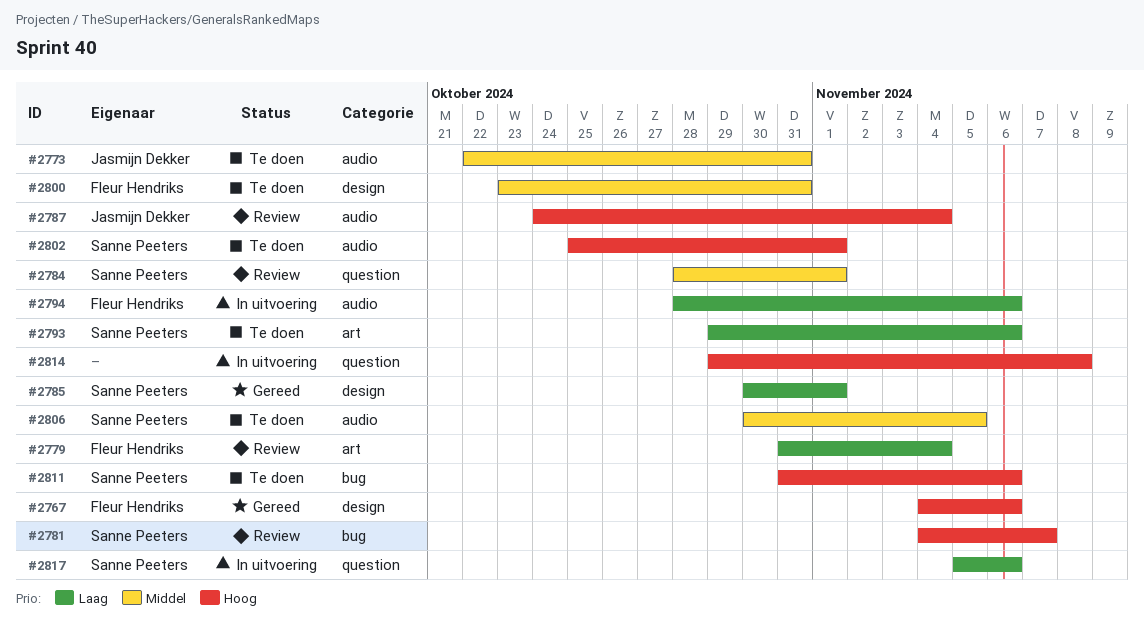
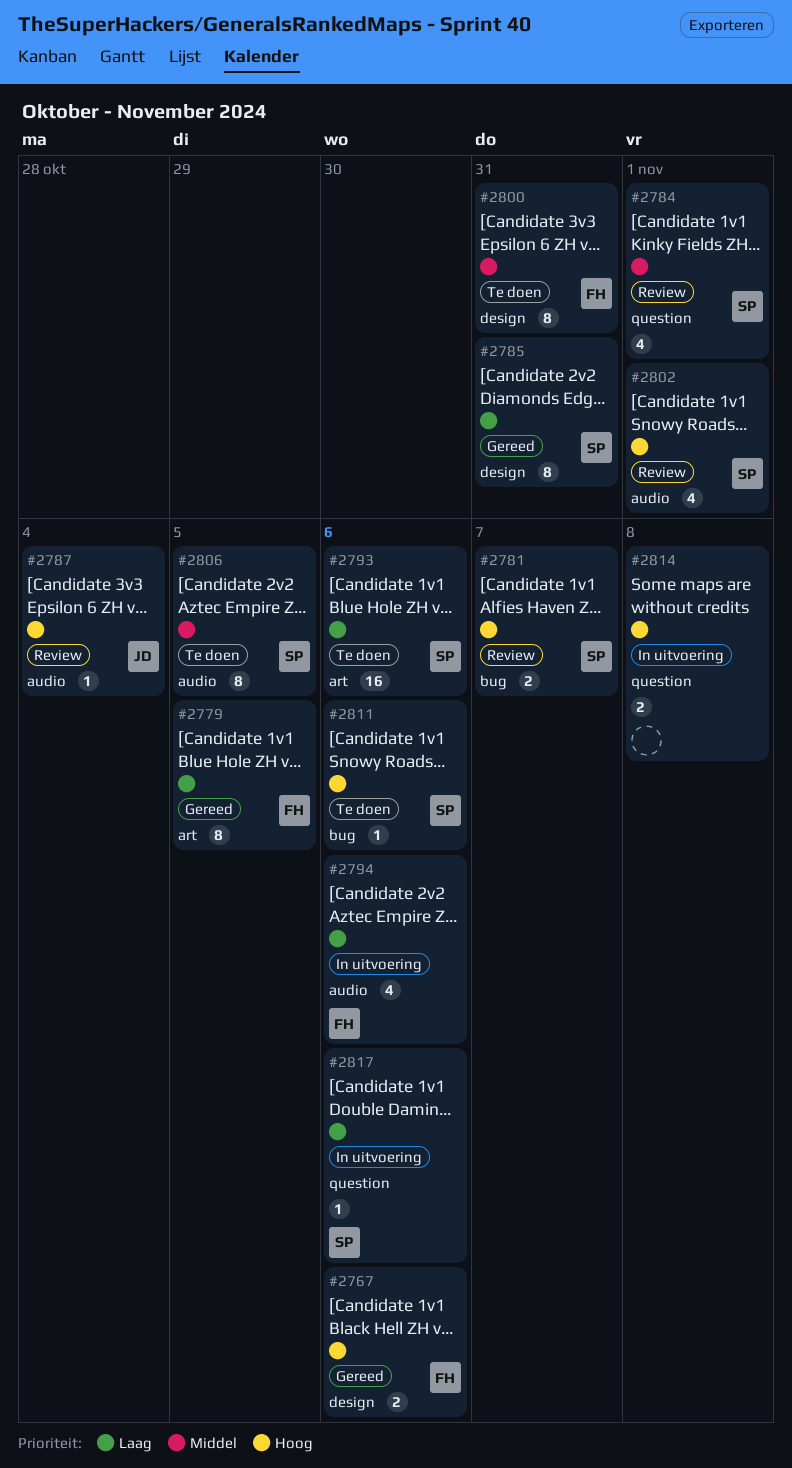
#2773: present -> none
#2779, status: Review -> Gereed
#2779, due: Nov 4 -> Nov 5
#2785, due: Nov 1 -> Oct 31
#2802, status: Te doen -> Review

